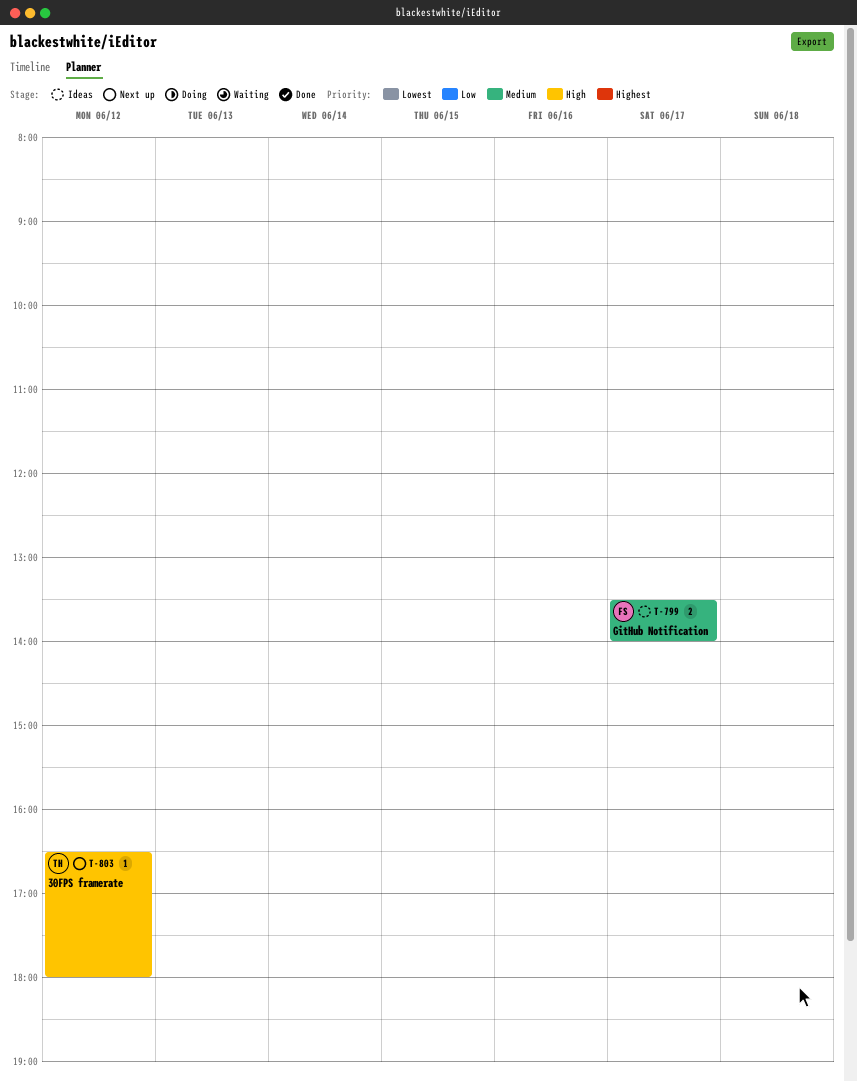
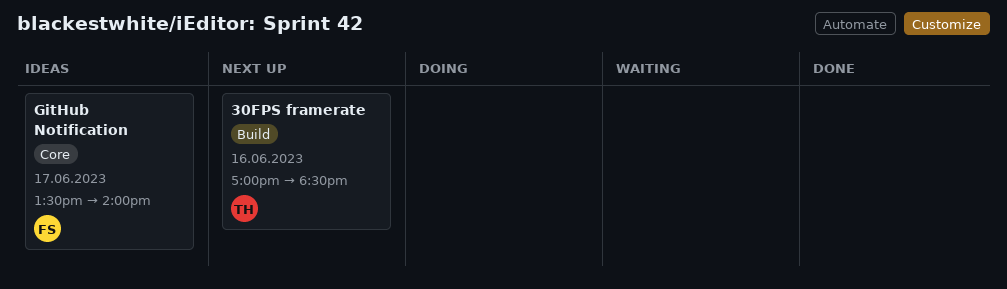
30FPS framerate, day: Jun 12 -> Jun 16
30FPS framerate, begins: 16:30 -> 17:00
30FPS framerate, ends: 18:00 -> 18:30

